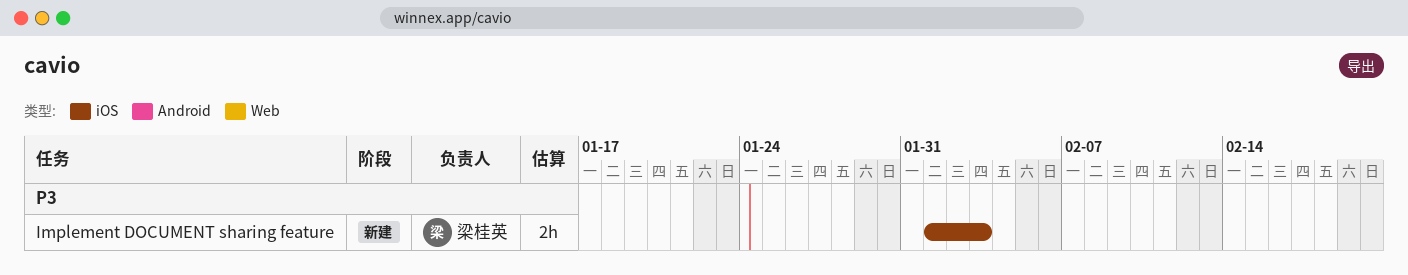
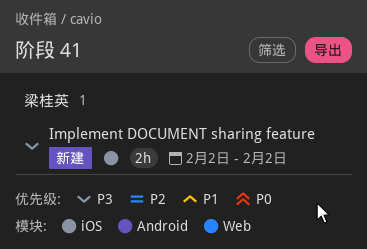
Implement DOCUMENT sharing feature, start: Feb 1 -> Feb 2
Implement DOCUMENT sharing feature, due: Feb 3 -> Feb 2

